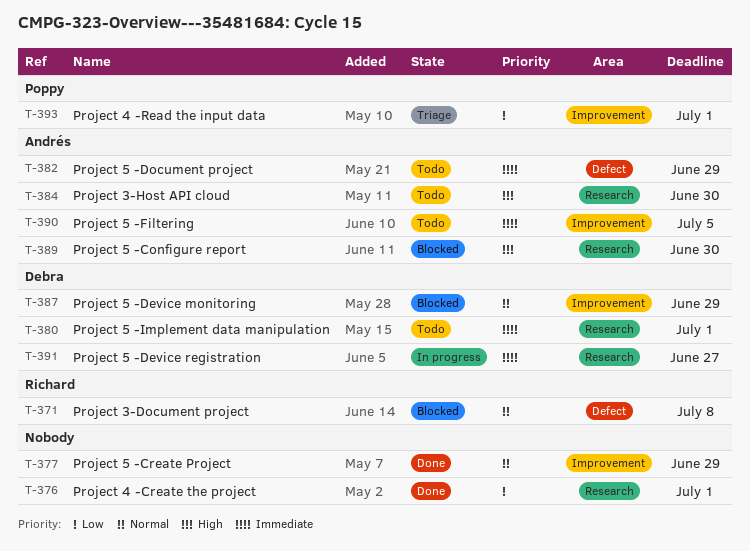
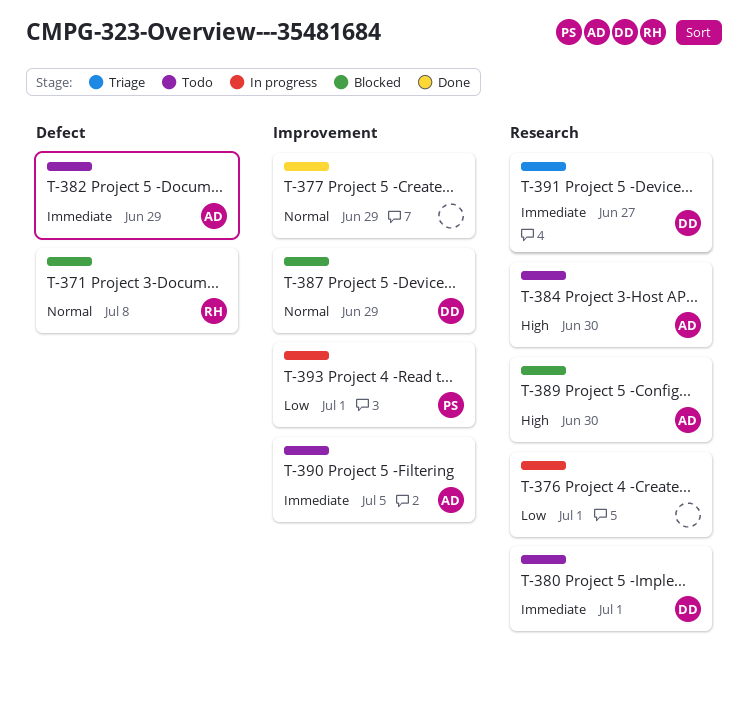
T-376, status: Done -> In progress
T-391, status: In progress -> Triage
T-393, status: Triage -> In progress

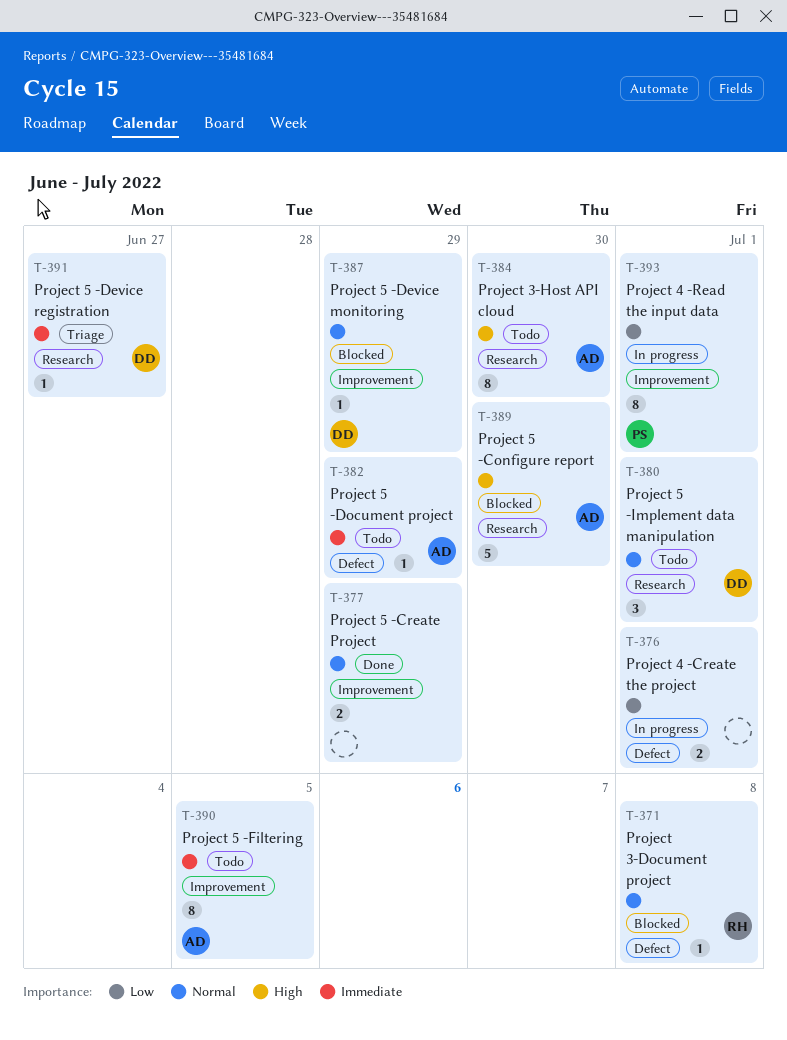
T-376, label: Research -> Defect
T-380, priority: Immediate -> Normal

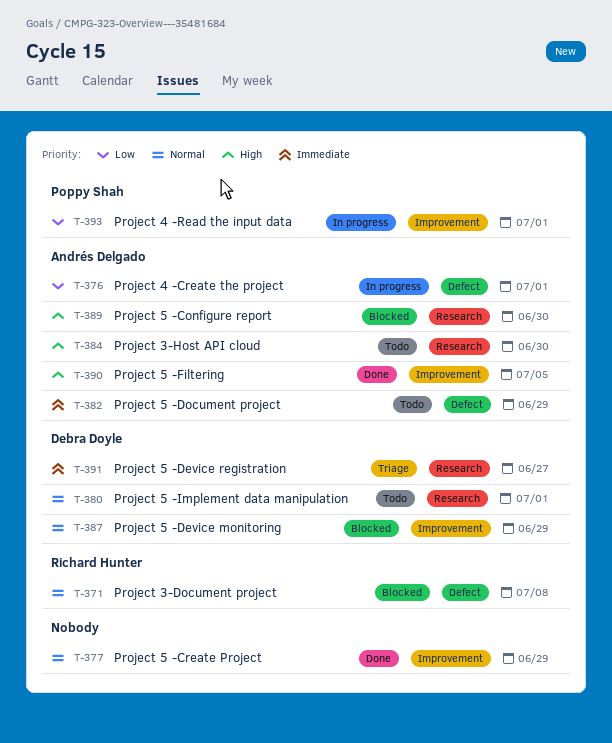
T-376, owner: none -> Andrés Delgado
T-390, status: Todo -> Done
T-390, priority: Immediate -> High

